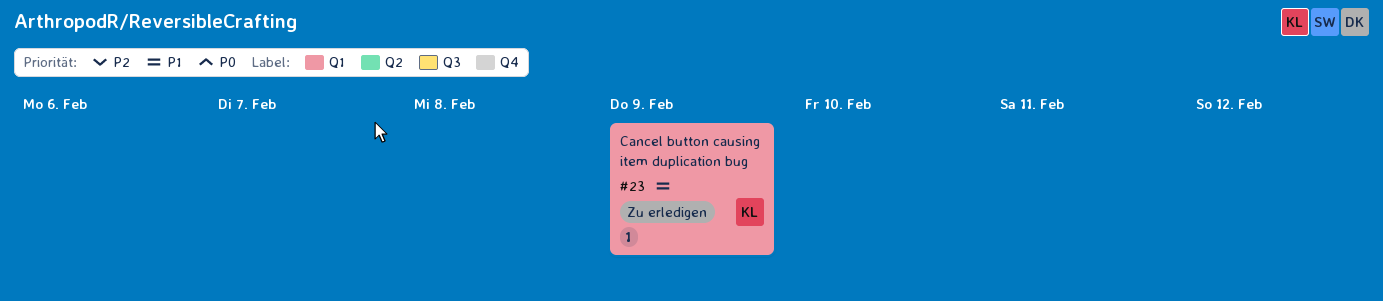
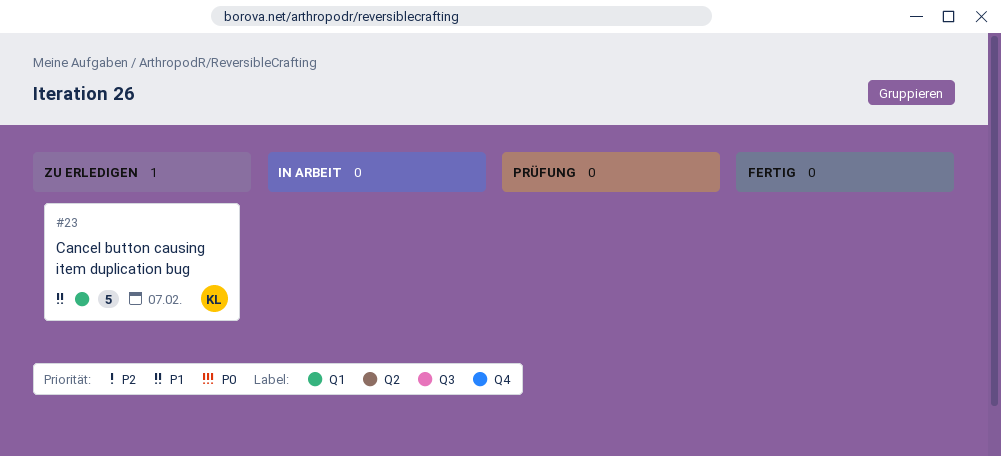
#23, estimate: 1 -> 5
#23, due: Feb 9 -> Feb 7

